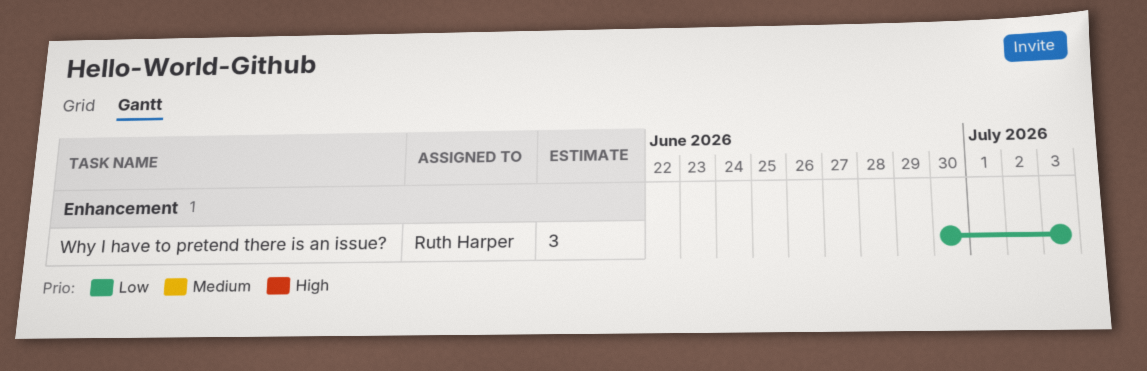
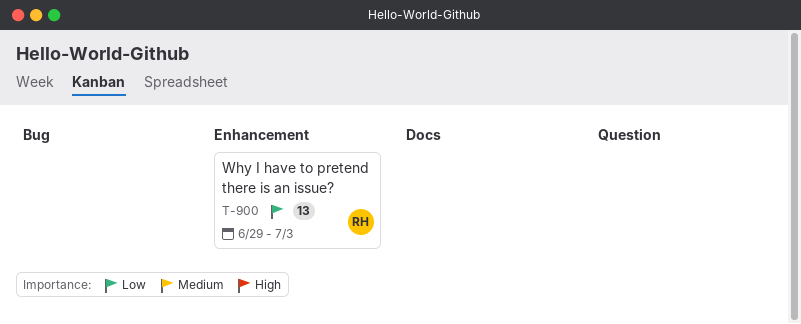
Why I have to pretend there is an issue?, estimate: 3 -> 13
Why I have to pretend there is an issue?, start: Jun 30 -> Jun 29

